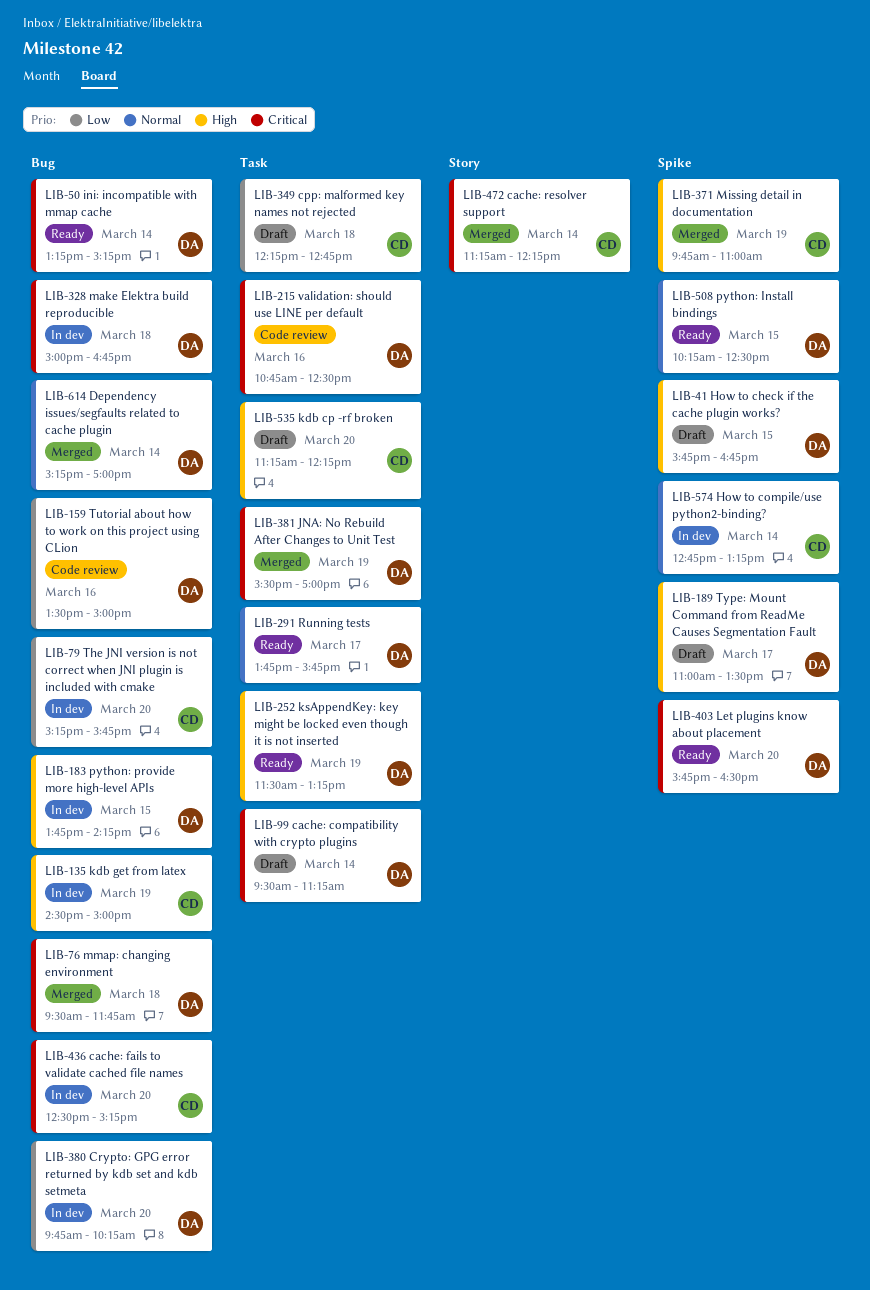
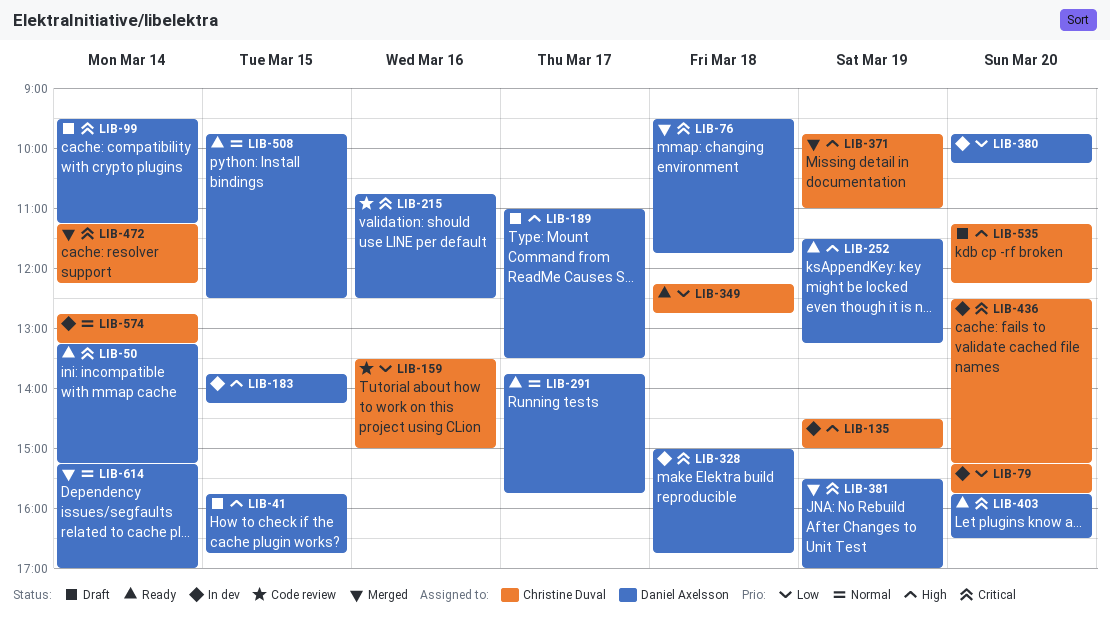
LIB-159, owner: Daniel Axelsson -> Christine Duval
LIB-349, status: Draft -> Ready
LIB-508, begins: 10:15 -> 09:45

